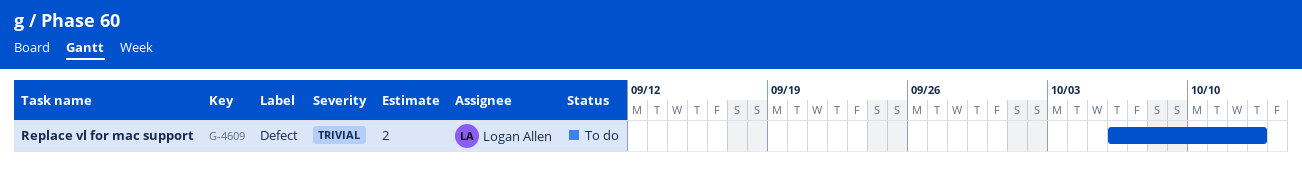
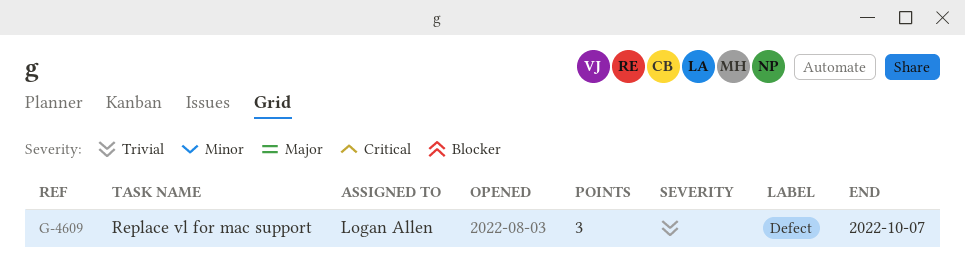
G-4609, estimate: 2 -> 3
G-4609, due: Oct 13 -> Oct 7

